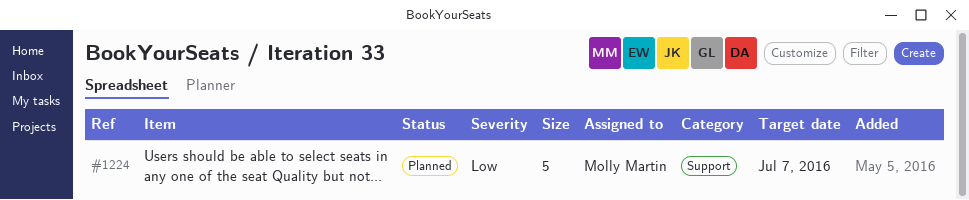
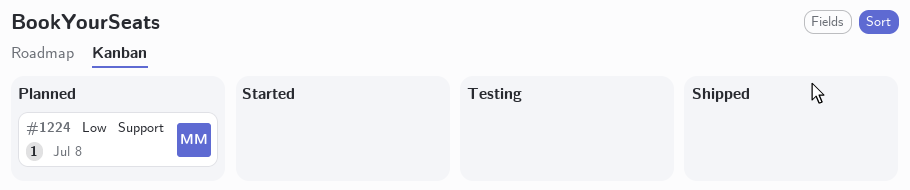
#1224, estimate: 5 -> 1
#1224, due: Jul 7 -> Jul 8

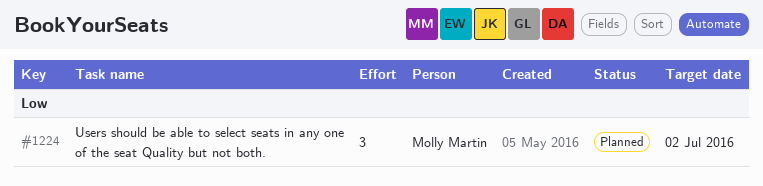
#1224, estimate: 1 -> 3
#1224, due: Jul 8 -> Jul 2

